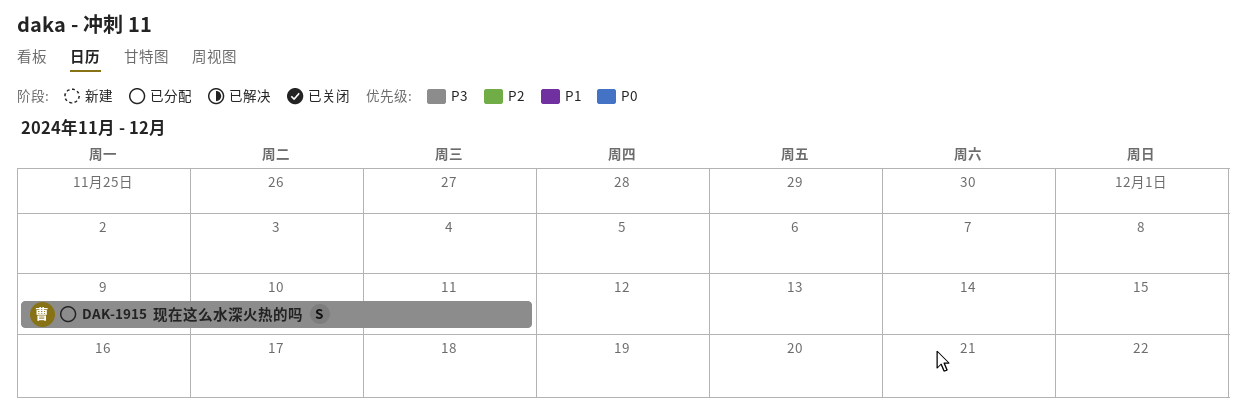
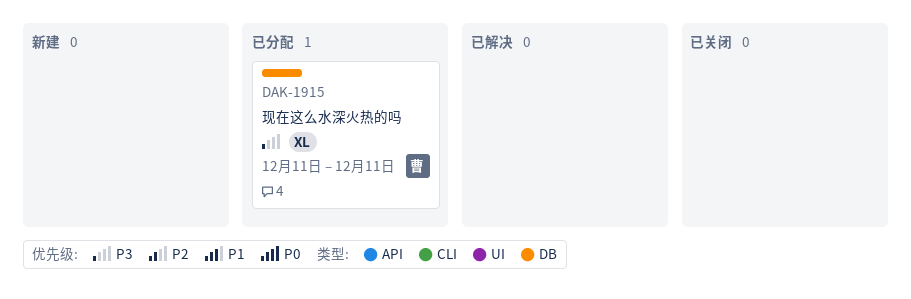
DAK-1915, estimate: S -> XL
DAK-1915, start: Dec 9 -> Dec 11

